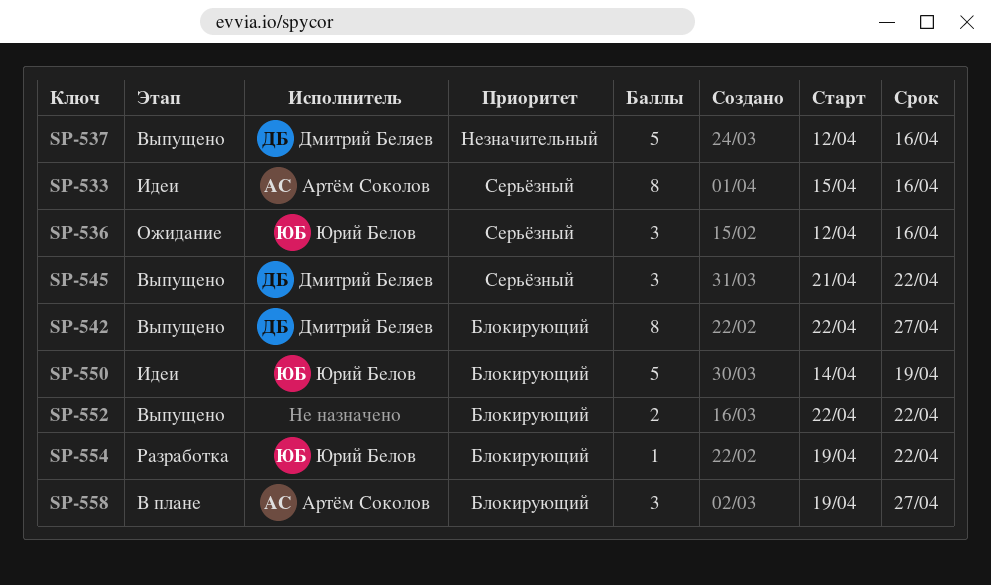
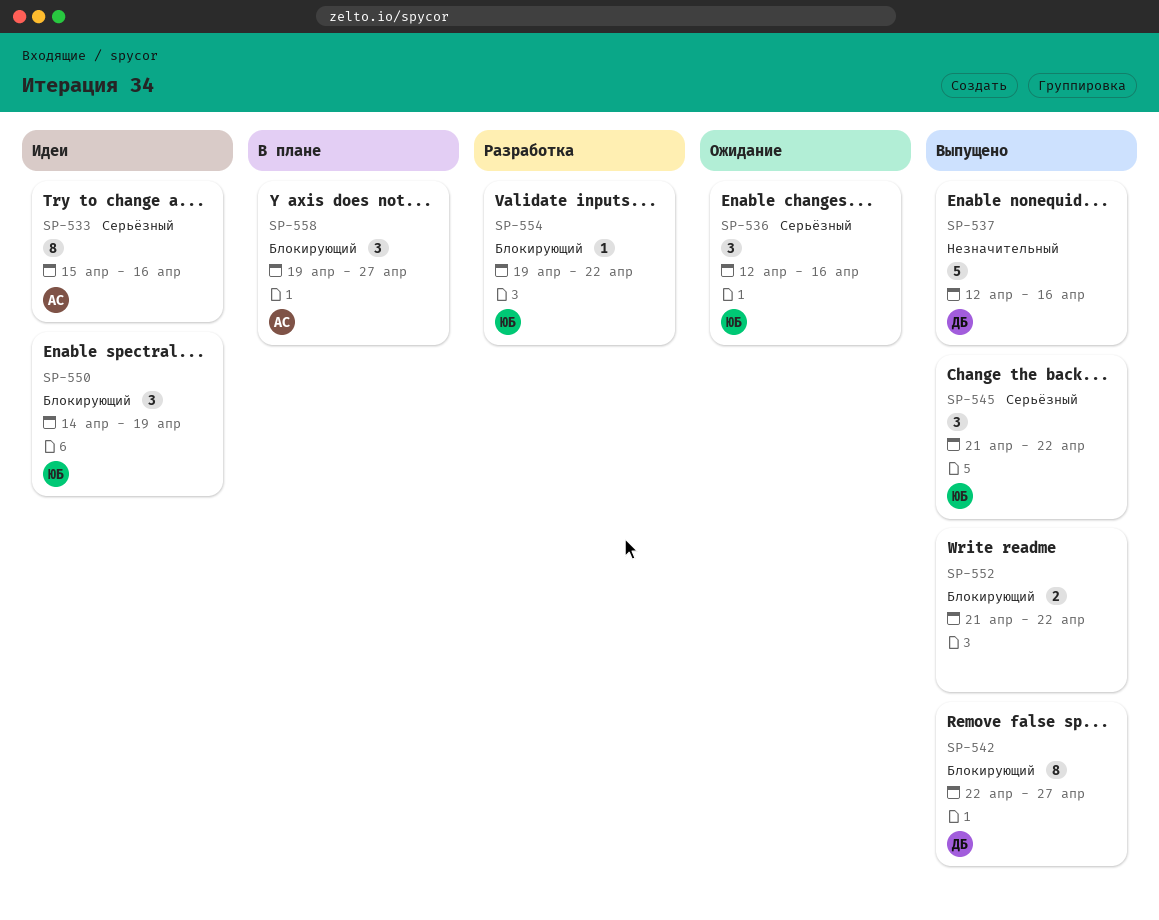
SP-545, owner: Дмитрий Беляев -> Юрий Белов
SP-550, estimate: 5 -> 3
SP-552, start: Apr 22 -> Apr 21

